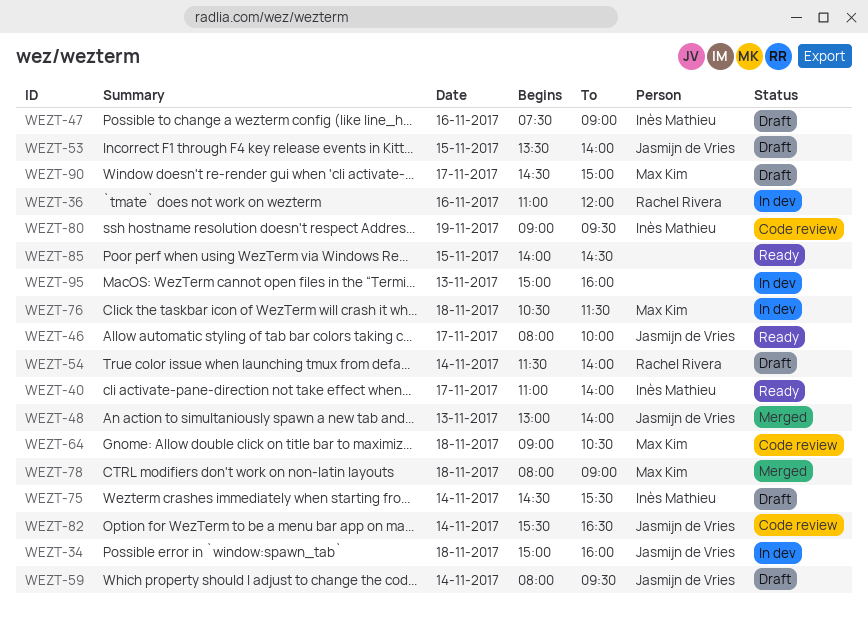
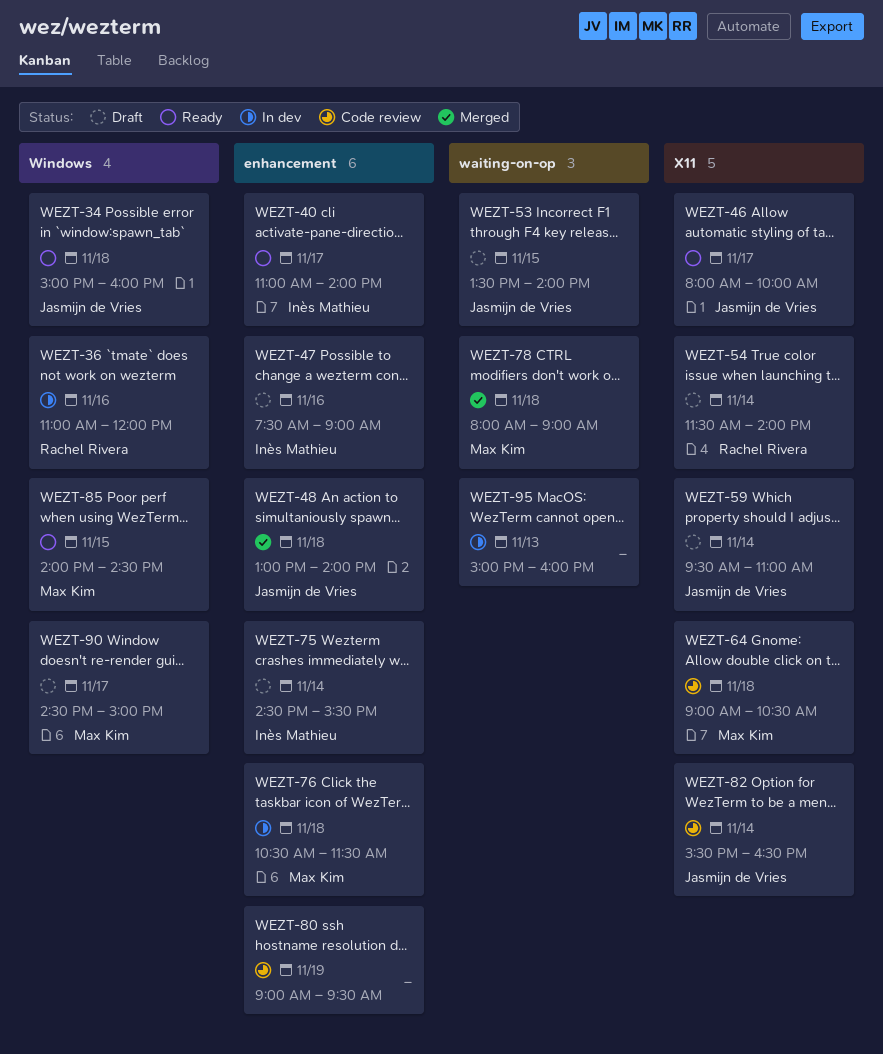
WEZT-34, status: In dev -> Ready
WEZT-48, day: Nov 13 -> Nov 18
WEZT-59, begins: 08:00 -> 09:30
WEZT-59, ends: 09:30 -> 11:00
WEZT-80, owner: Inès Mathieu -> none
WEZT-85, owner: none -> Max Kim

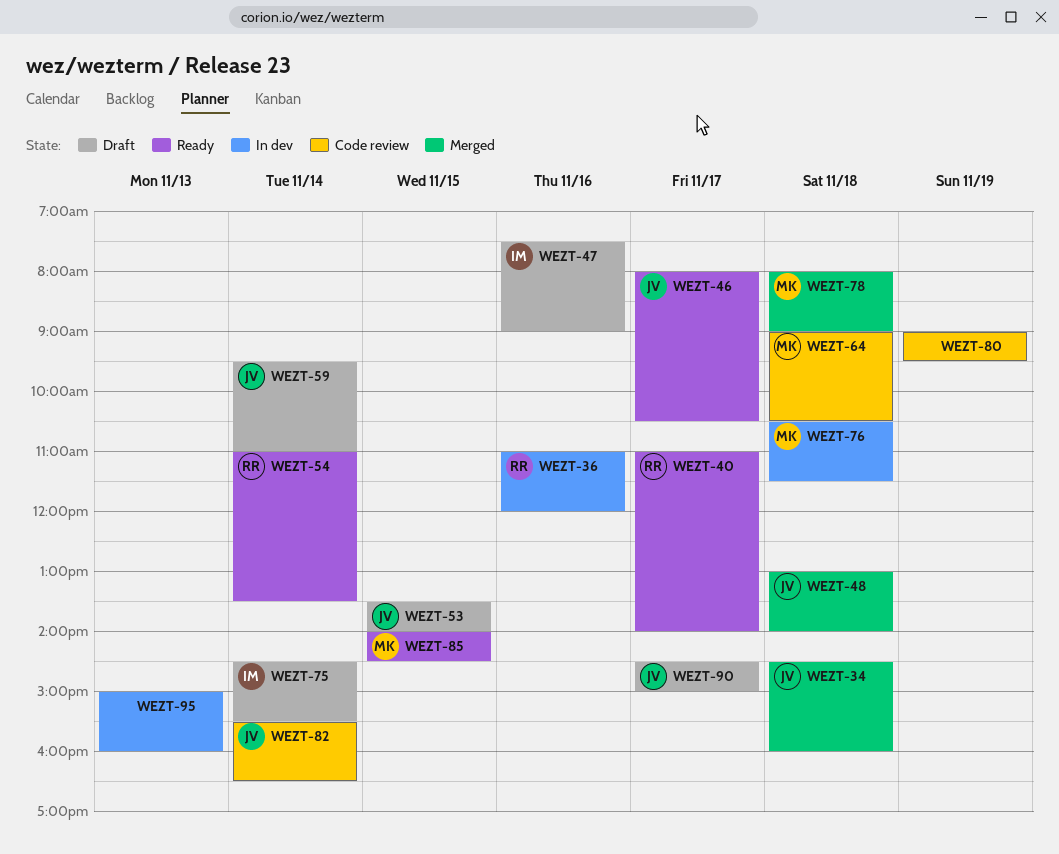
WEZT-34, status: Ready -> Merged
WEZT-34, begins: 15:00 -> 14:30
WEZT-40, owner: Inès Mathieu -> Rachel Rivera
WEZT-46, ends: 10:00 -> 10:30
WEZT-54, status: Draft -> Ready
WEZT-54, begins: 11:30 -> 11:00
WEZT-54, ends: 14:00 -> 13:30
WEZT-90, owner: Max Kim -> Jasmijn de Vries

